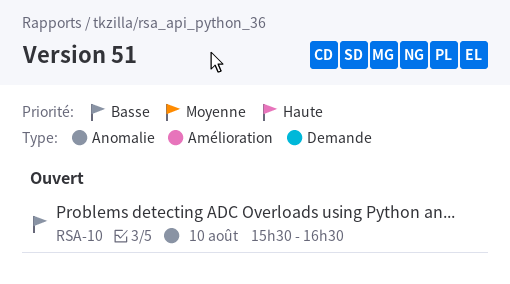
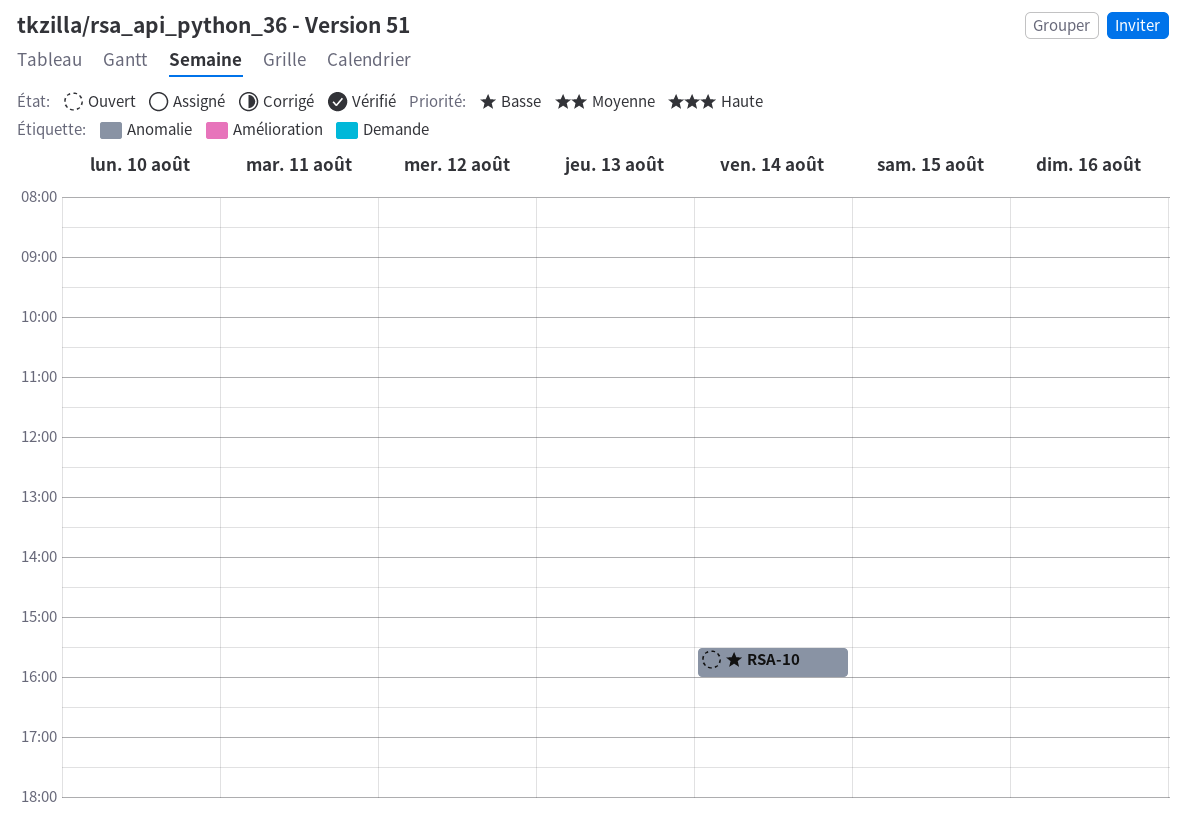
RSA-10, day: Aug 10 -> Aug 14
RSA-10, ends: 16:30 -> 16:00

